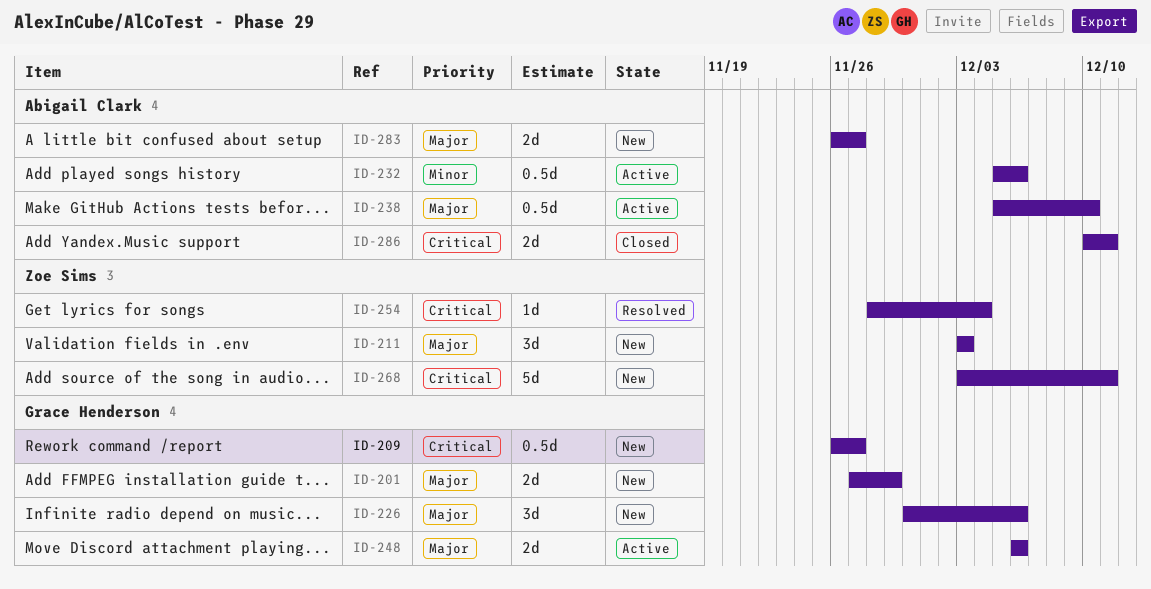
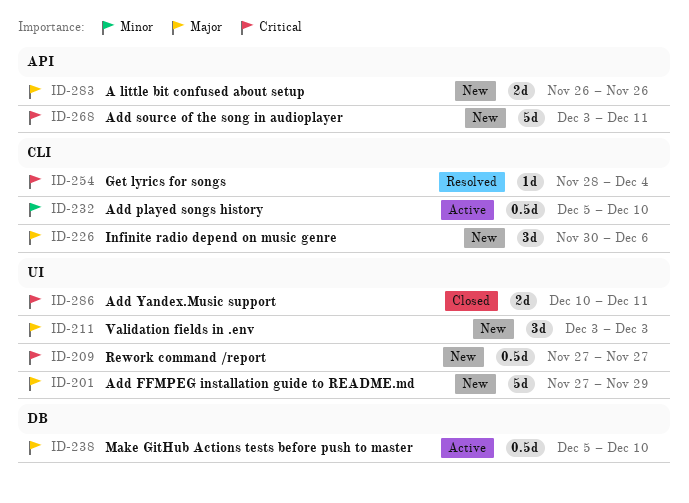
ID-201, estimate: 2d -> 5d
ID-209, start: Nov 26 -> Nov 27
ID-232, due: Dec 6 -> Dec 10
ID-248: present -> none
ID-283, due: Nov 27 -> Nov 26

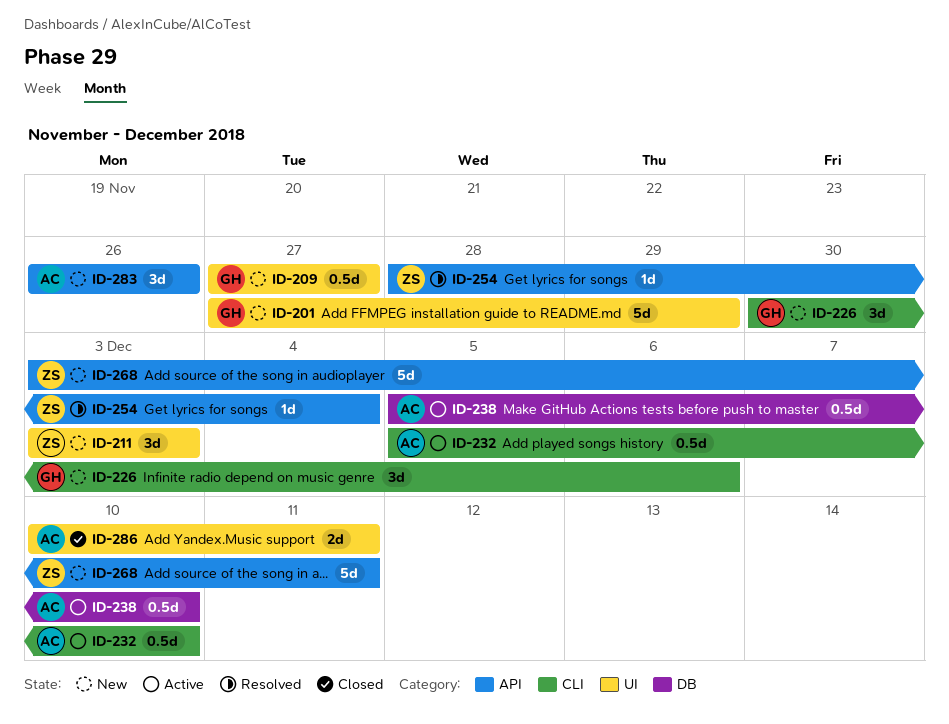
ID-254, label: CLI -> API
ID-283, estimate: 2d -> 3d

